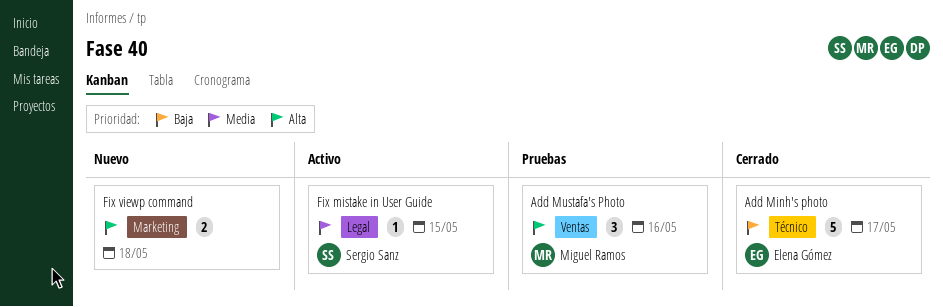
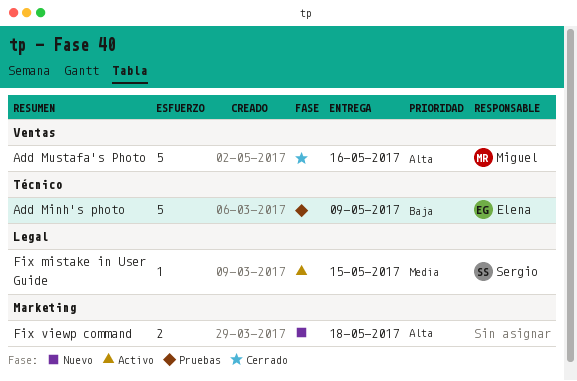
Add Minh's photo, status: Cerrado -> Pruebas
Add Minh's photo, due: May 17 -> May 9
Add Mustafa's Photo, status: Pruebas -> Cerrado
Add Mustafa's Photo, estimate: 3 -> 5

